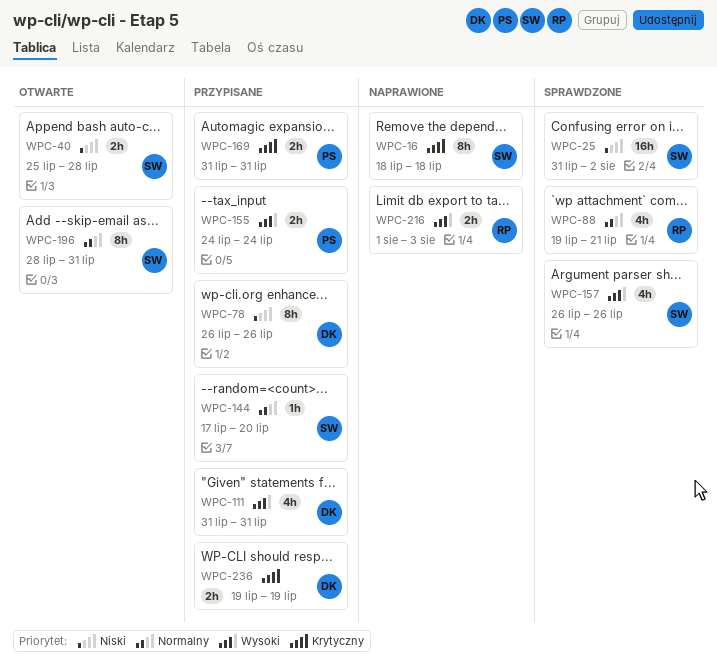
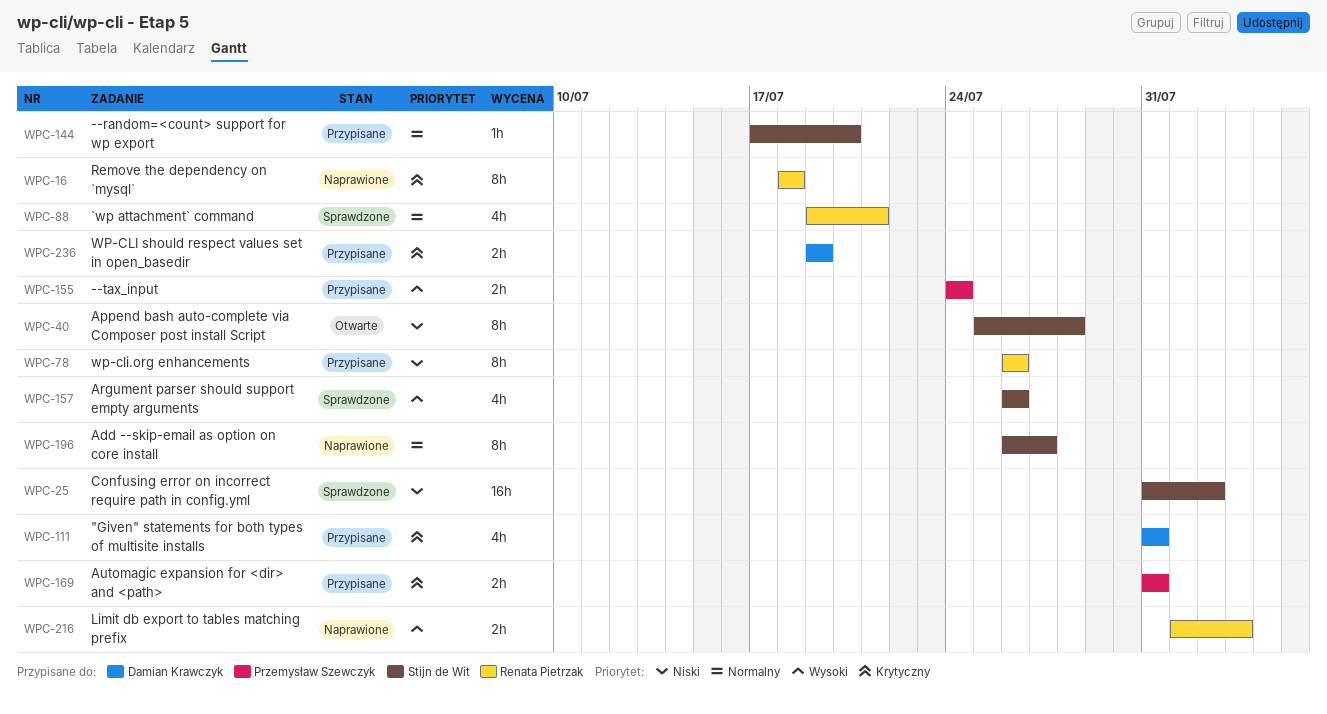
WPC-16, owner: Stijn de Wit -> Renata Pietrzak
WPC-40, estimate: 2h -> 8h
WPC-78, owner: Damian Krawczyk -> Renata Pietrzak
WPC-111, priority: Wysoki -> Krytyczny
WPC-196, status: Otwarte -> Naprawione
WPC-196, start: Jul 28 -> Jul 26
WPC-196, due: Jul 31 -> Jul 27

